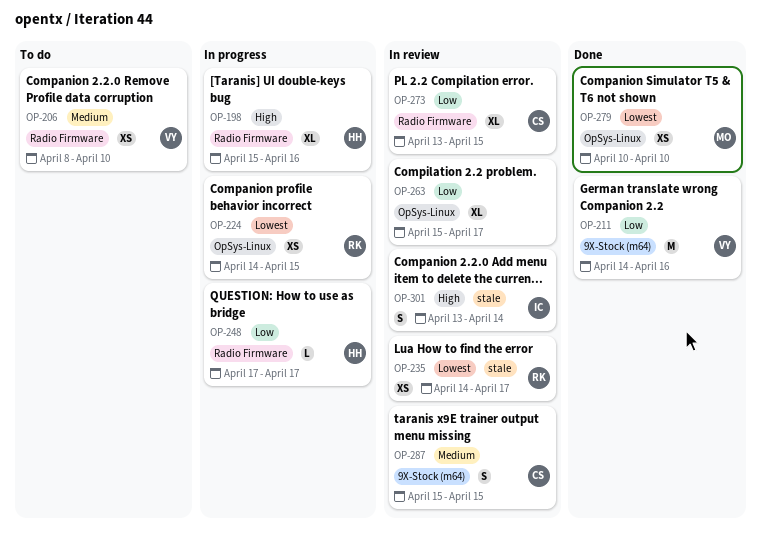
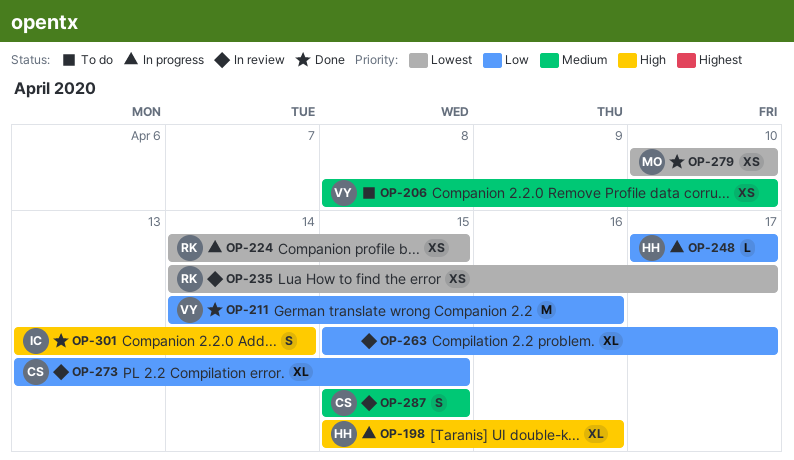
OP-301, status: In review -> Done

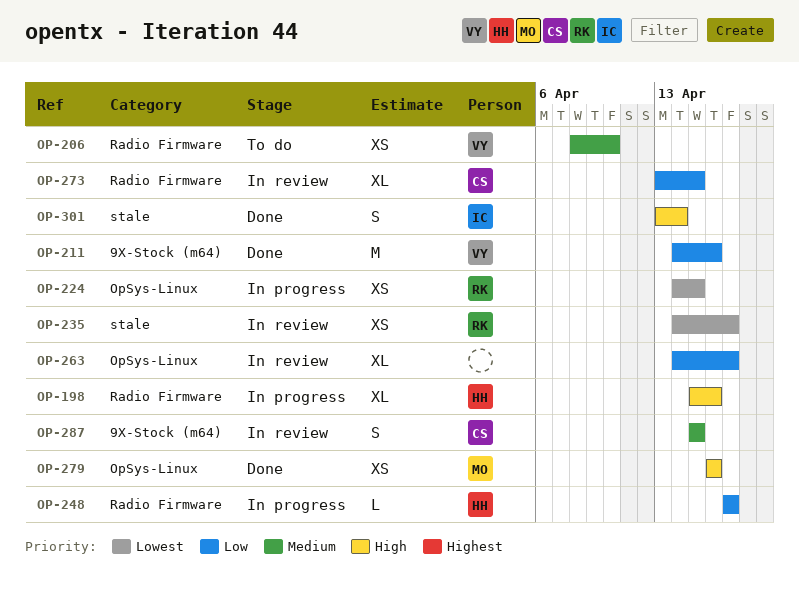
OP-263, start: Apr 15 -> Apr 14
OP-279, priority: Lowest -> High
OP-279, start: Apr 10 -> Apr 16
OP-279, due: Apr 10 -> Apr 16

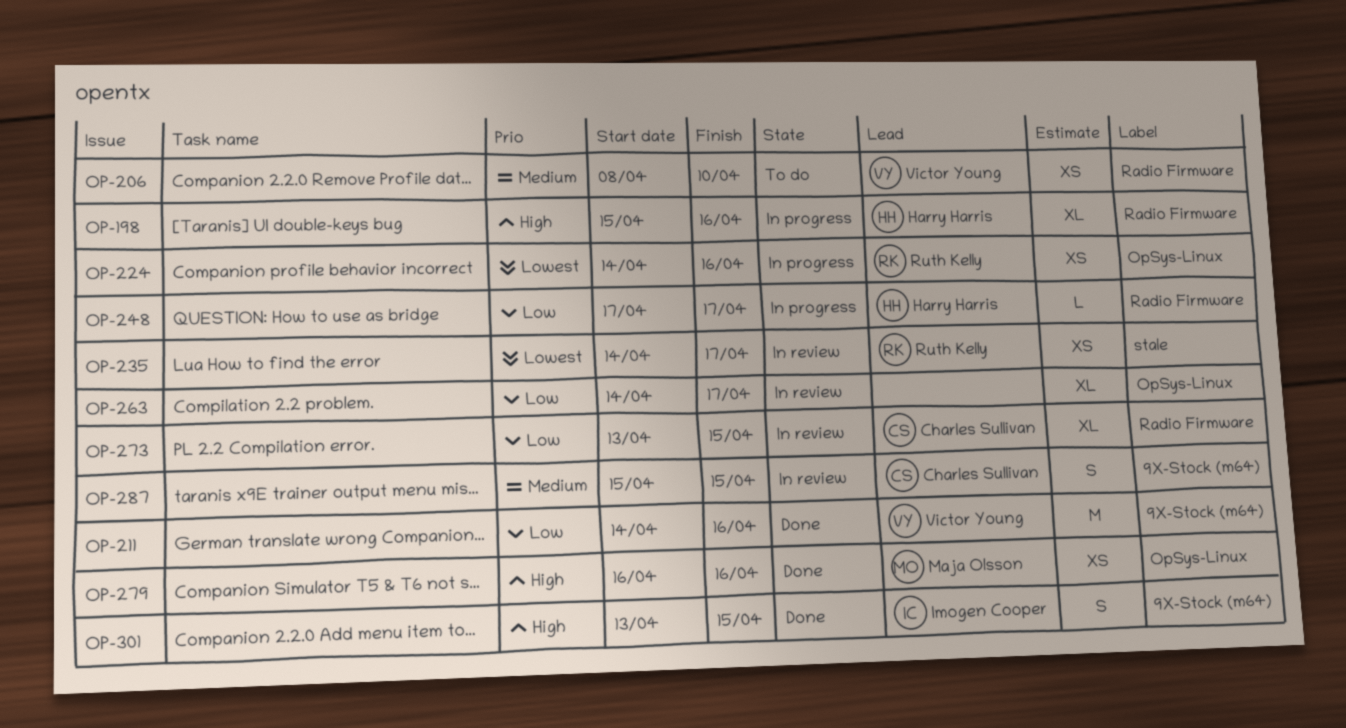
OP-224, due: Apr 15 -> Apr 16
OP-301, label: stale -> 9X-Stock (m64)
OP-301, due: Apr 14 -> Apr 15

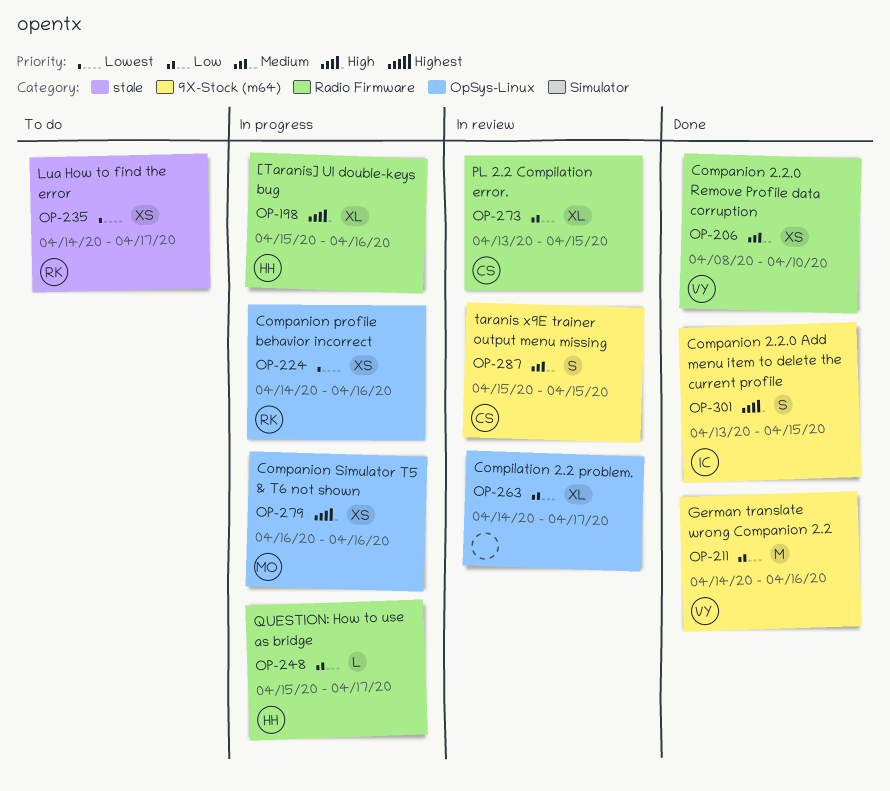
OP-206, status: To do -> Done
OP-235, status: In review -> To do
OP-248, start: Apr 17 -> Apr 15
OP-279, status: Done -> In progress

